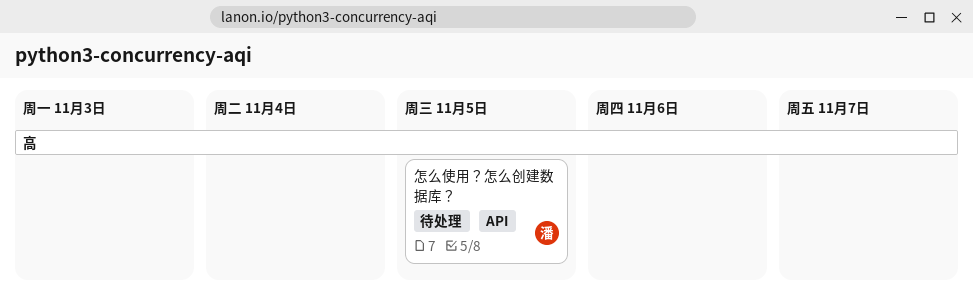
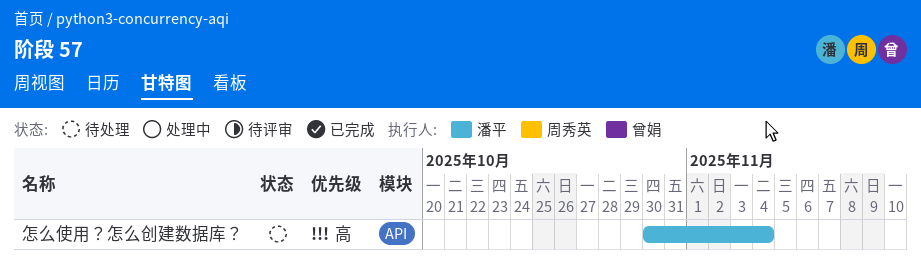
怎么使用？怎么创建数据库？, due: Nov 5 -> Nov 4

